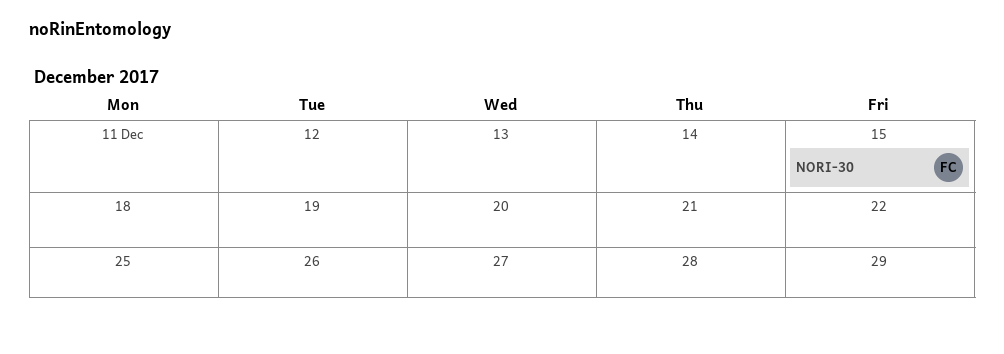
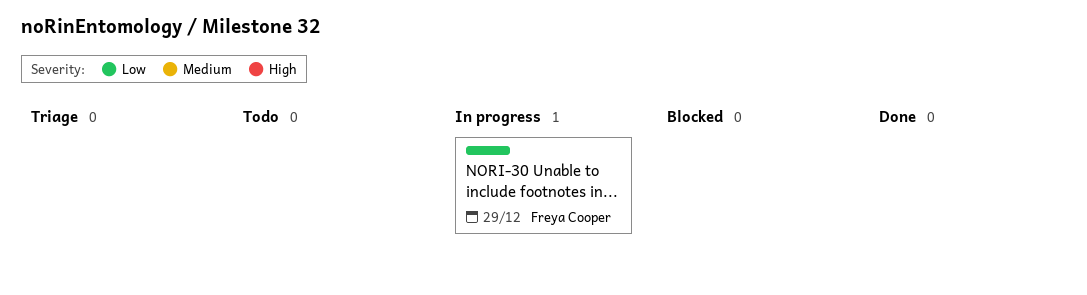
NORI-30, due: Dec 15 -> Dec 29

